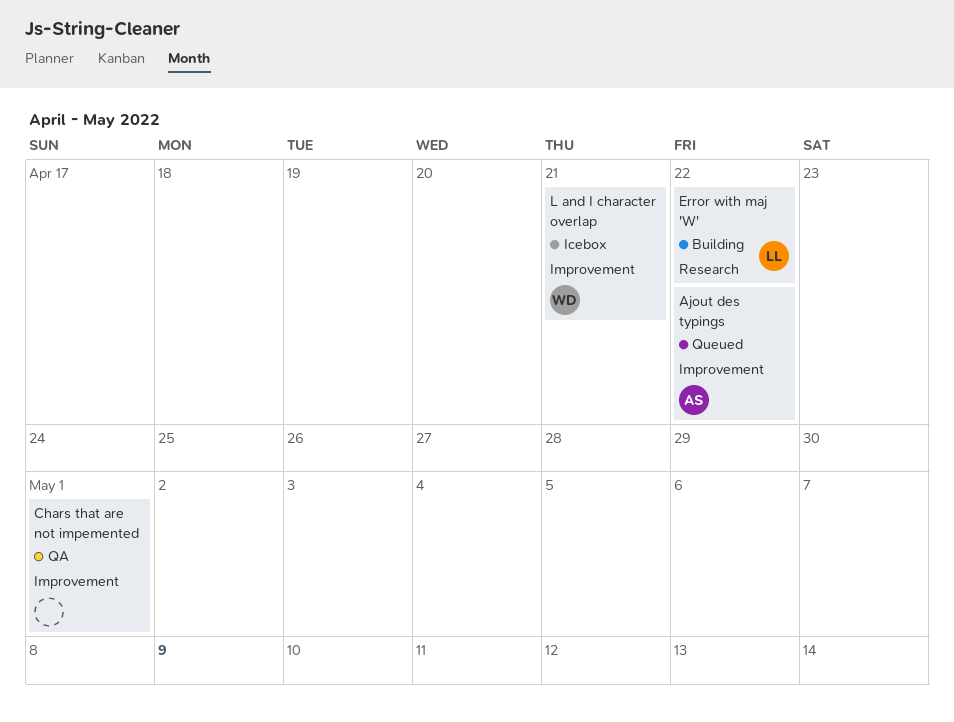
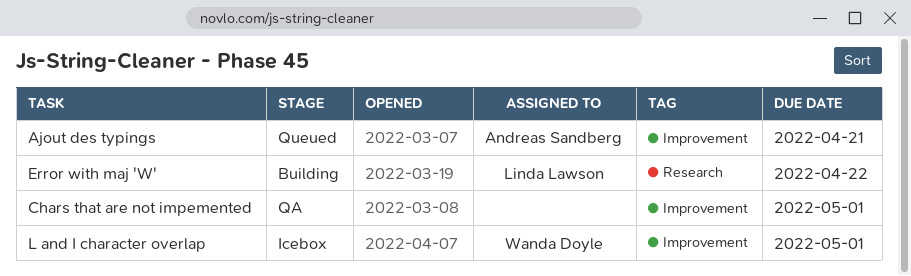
Ajout des typings, due: Apr 22 -> Apr 21
L and I character overlap, due: Apr 21 -> May 1

